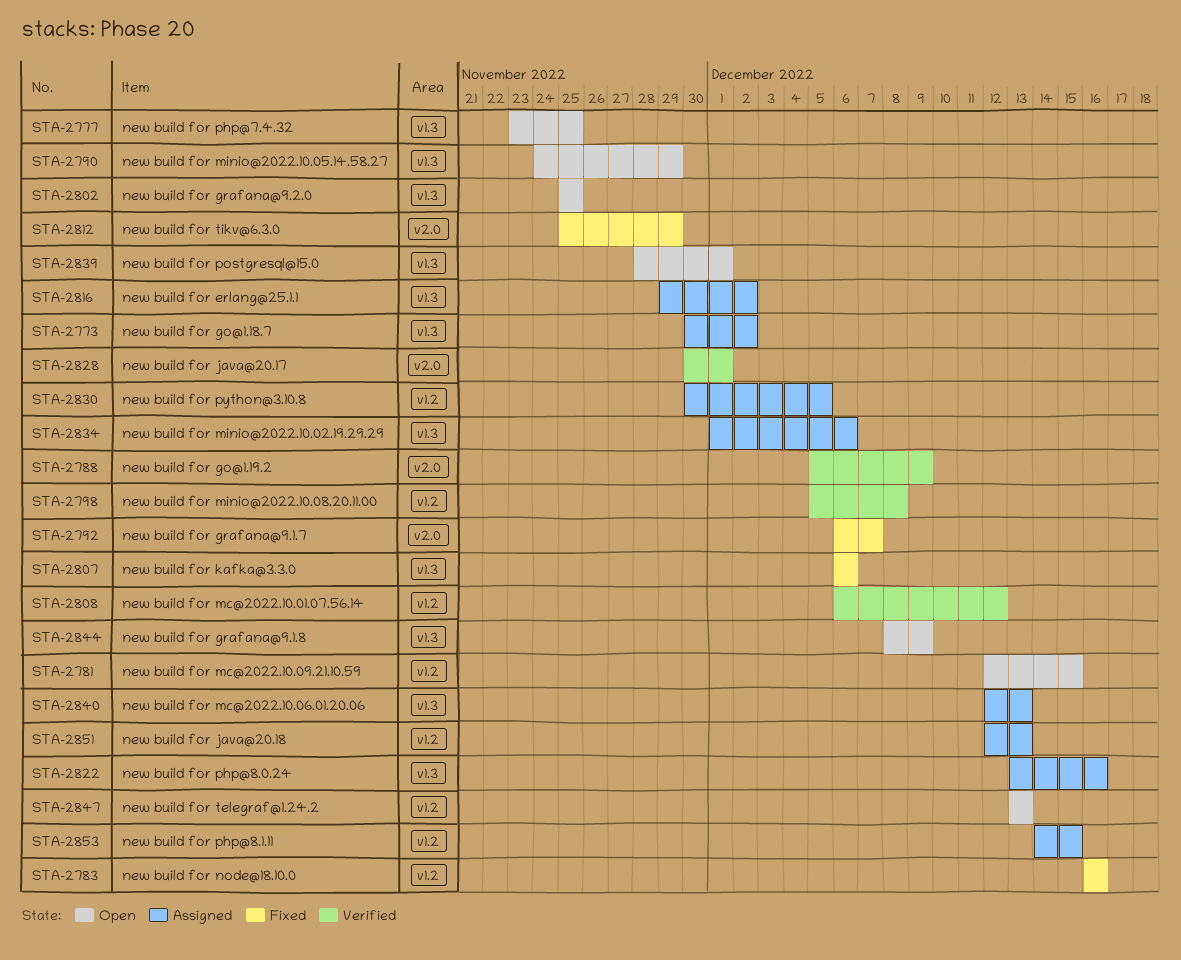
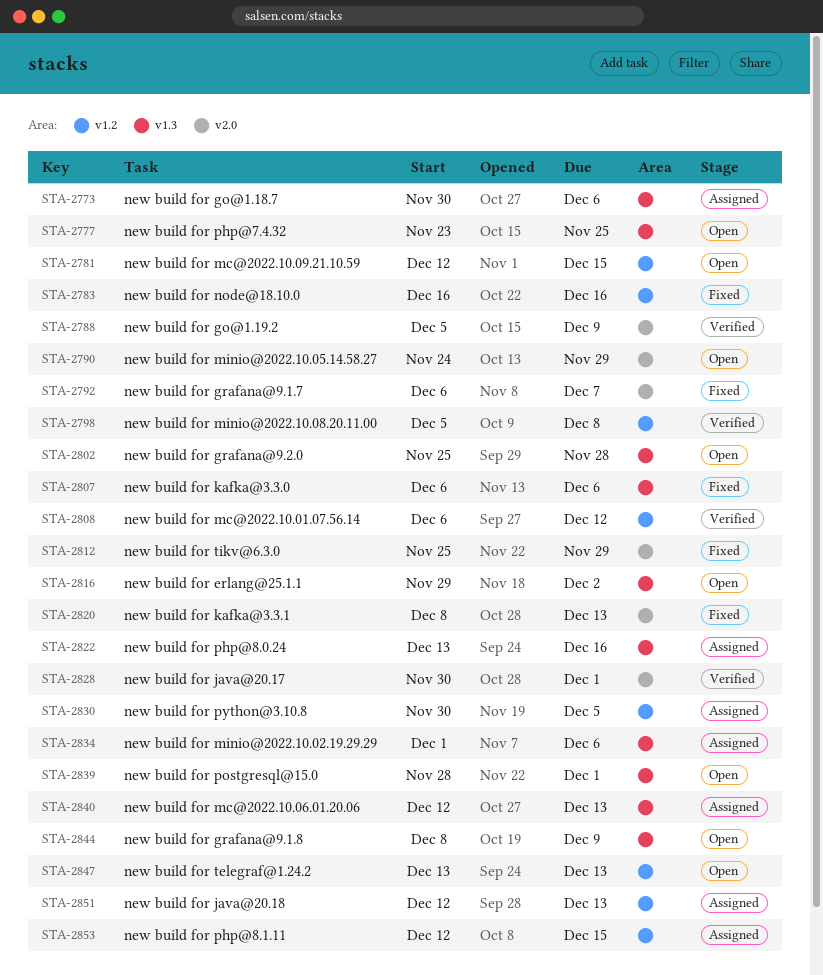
STA-2773, due: Dec 2 -> Dec 6
STA-2790, label: v1.3 -> v2.0
STA-2802, due: Nov 25 -> Nov 28
STA-2816, status: Assigned -> Open
STA-2820: none -> present
STA-2853, start: Dec 14 -> Dec 12

